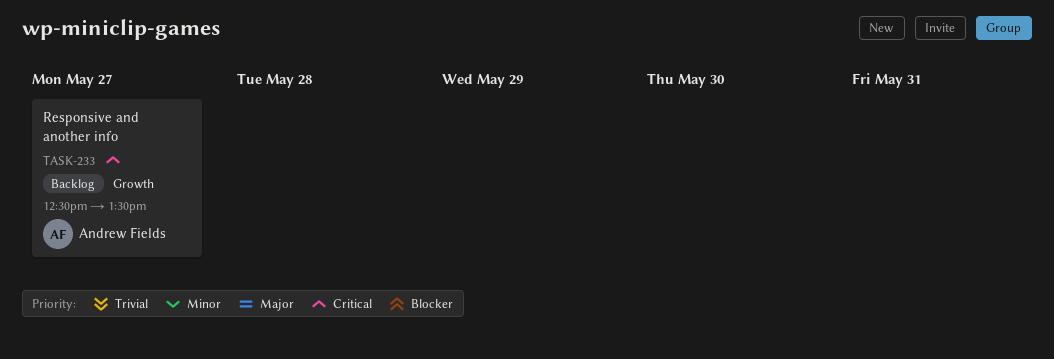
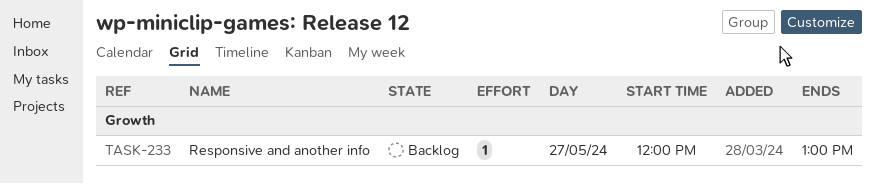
TASK-233, begins: 12:30 -> 12:00
TASK-233, ends: 13:30 -> 13:00

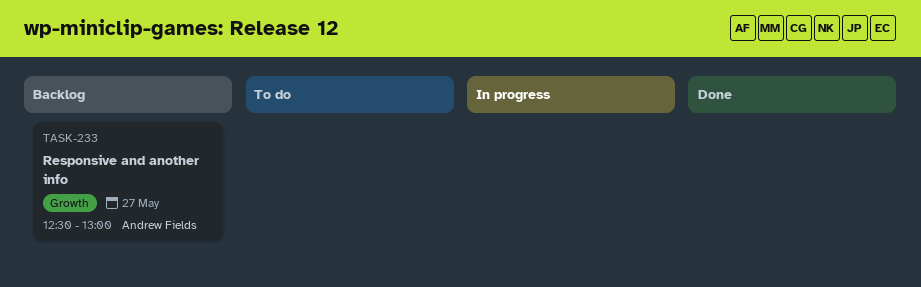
TASK-233, begins: 12:00 -> 12:30

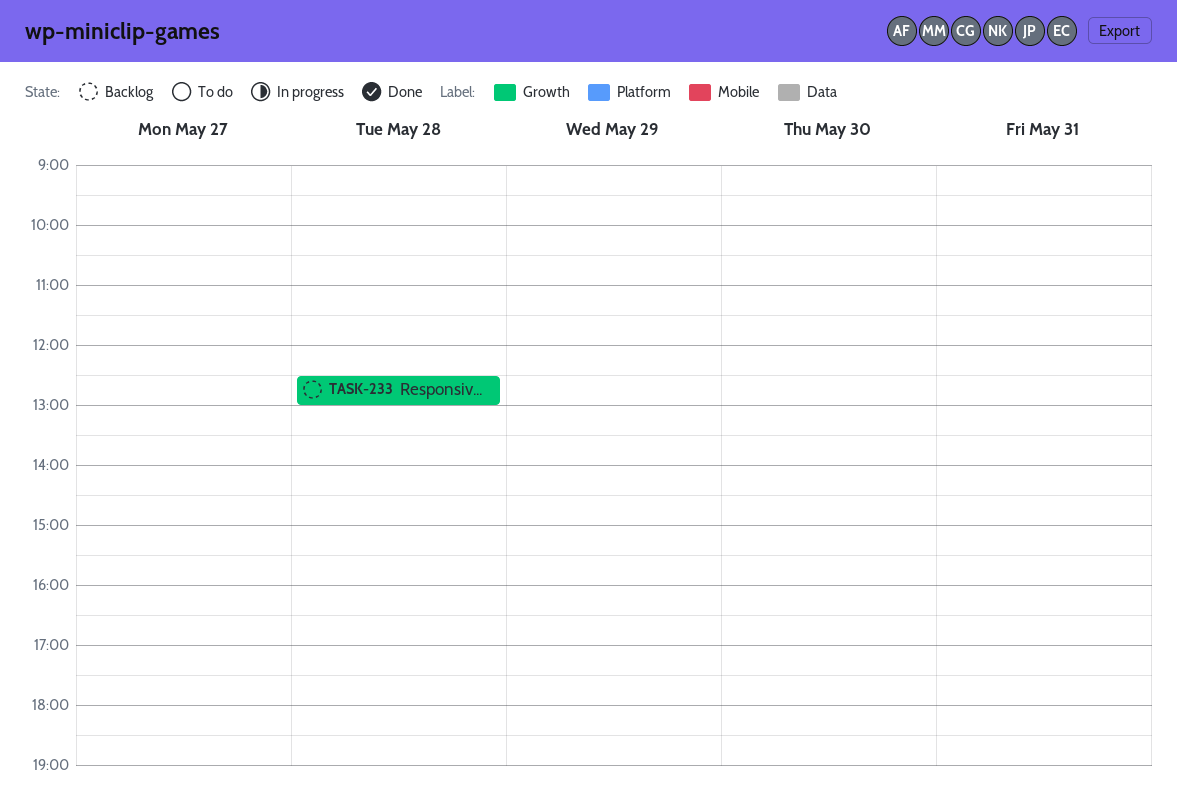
TASK-233, day: May 27 -> May 28

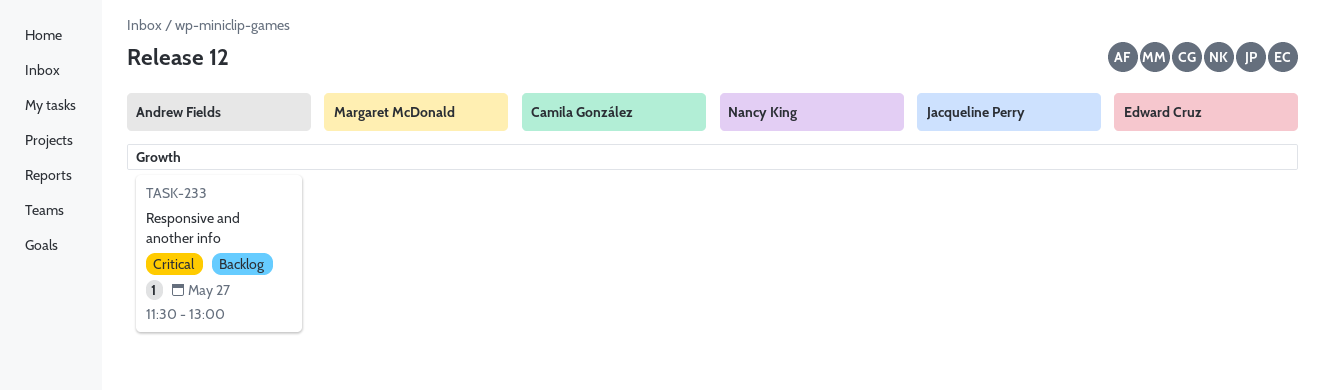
TASK-233, day: May 28 -> May 27
TASK-233, begins: 12:30 -> 11:30

